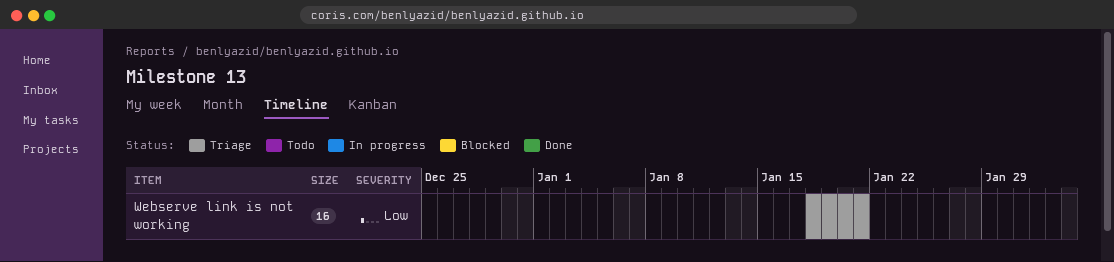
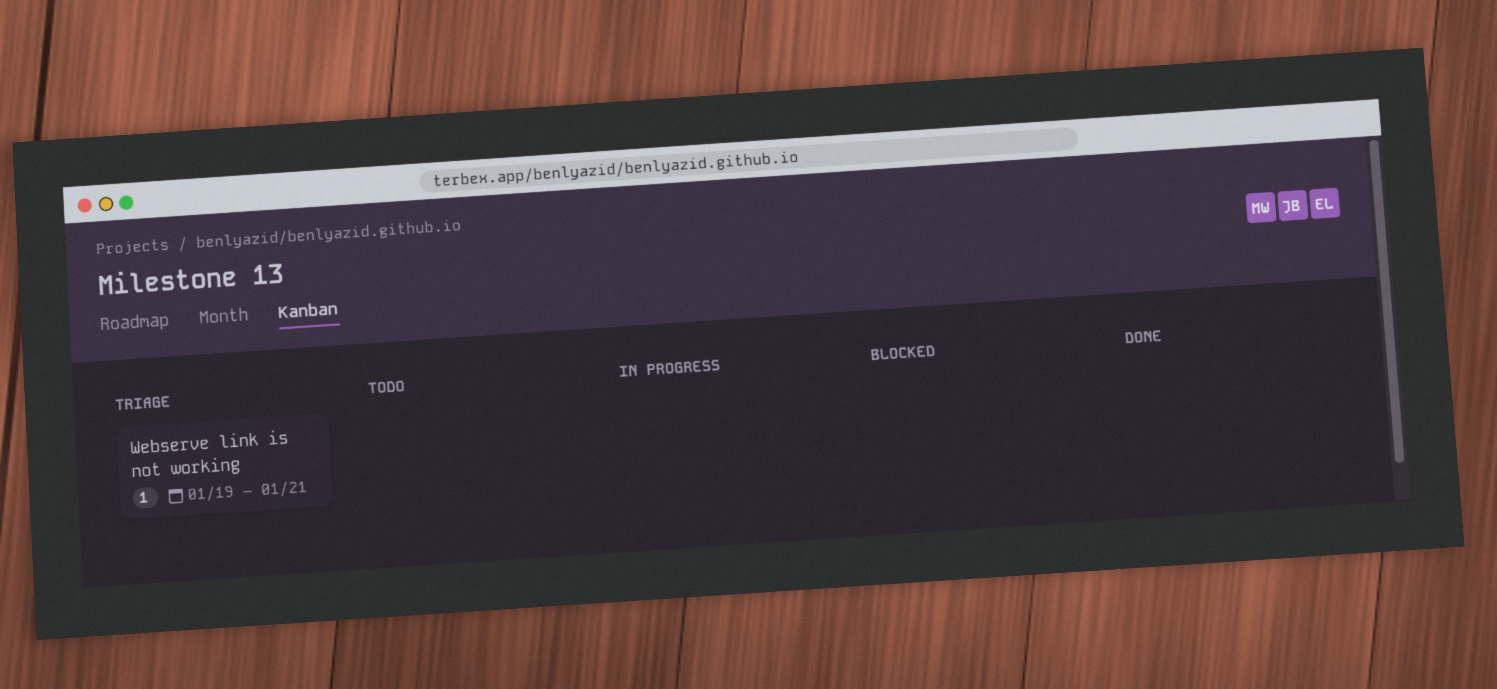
Webserve link is not working, estimate: 16 -> 1
Webserve link is not working, start: Jan 18 -> Jan 19

